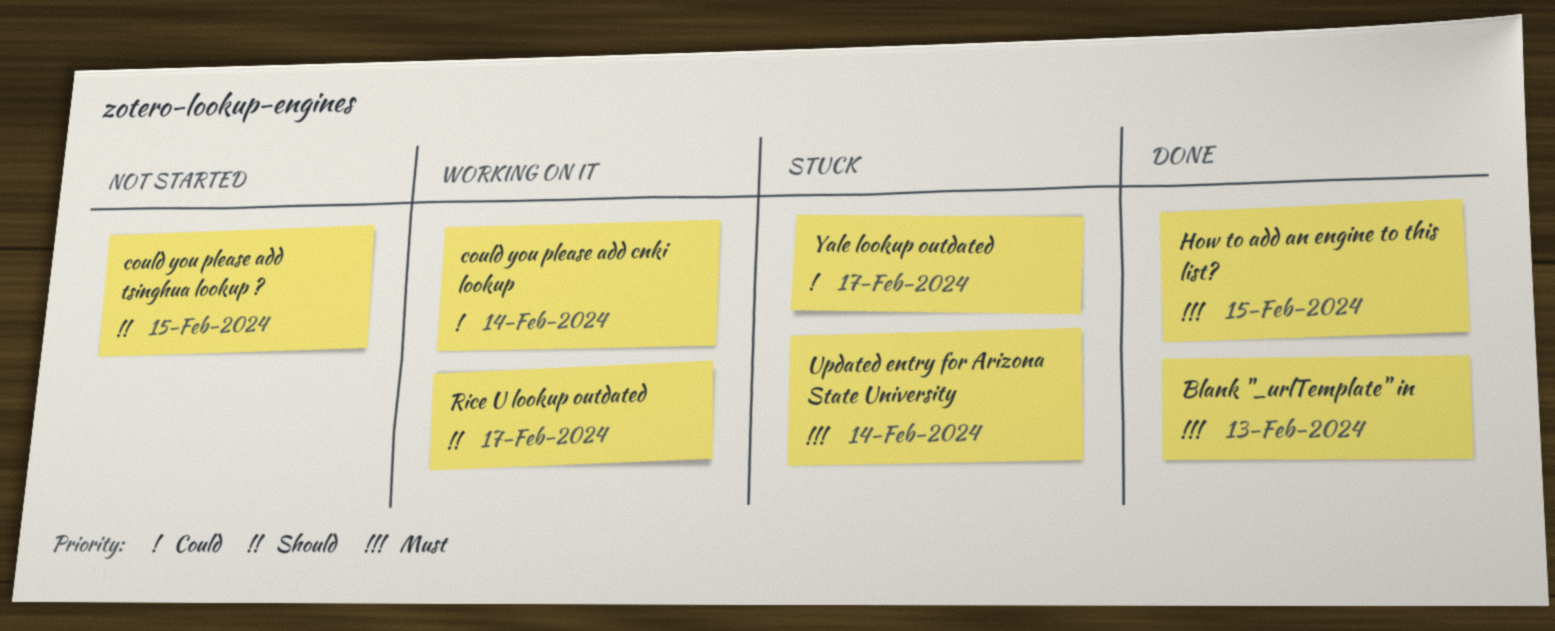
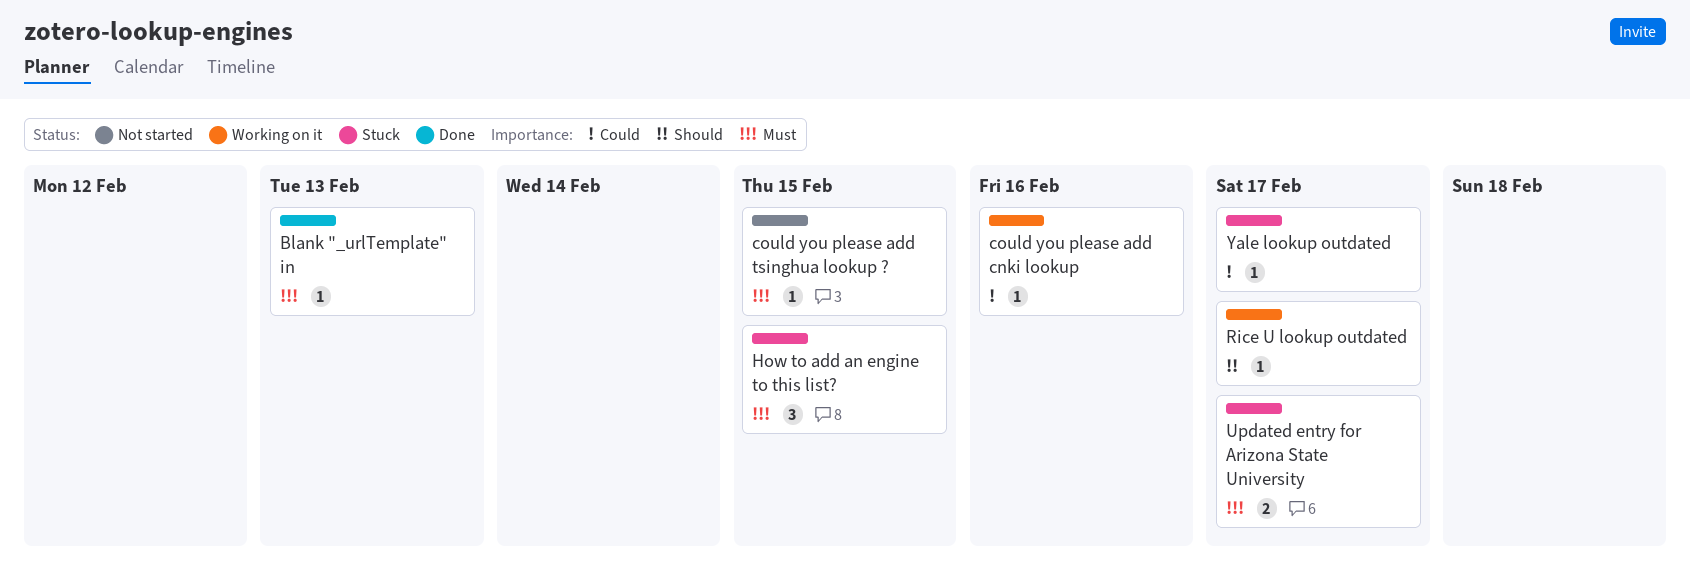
could you please add cnki lookup, due: Feb 14 -> Feb 16
could you please add tsinghua lookup ?, priority: Should -> Must
How to add an engine to this list?, status: Done -> Stuck
Updated entry for Arizona State University, due: Feb 14 -> Feb 17

